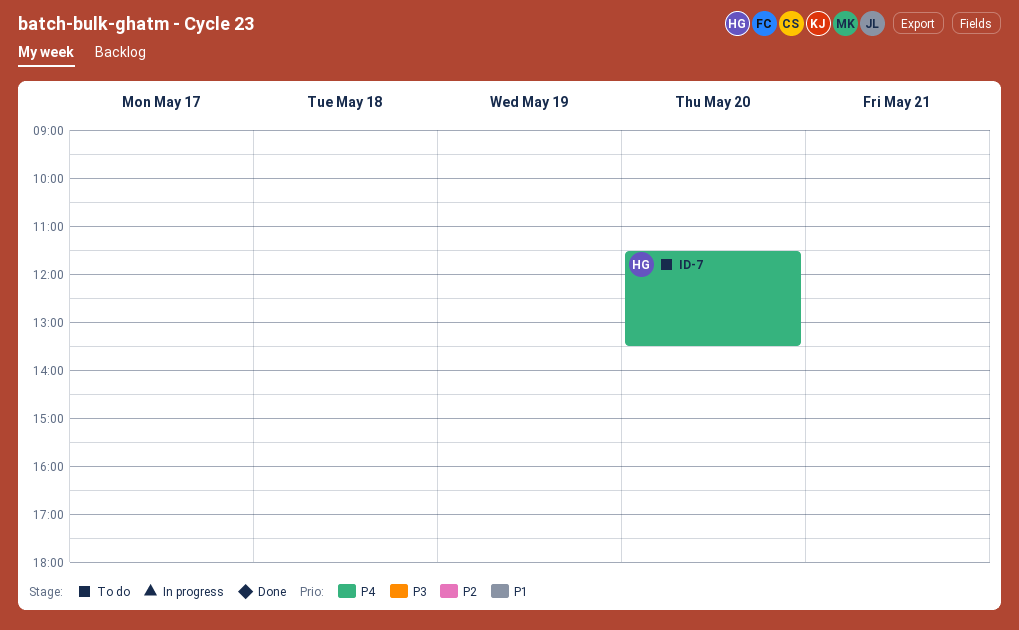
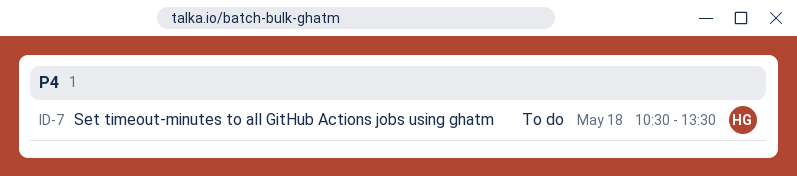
ID-7, day: May 20 -> May 18
ID-7, begins: 11:30 -> 10:30

